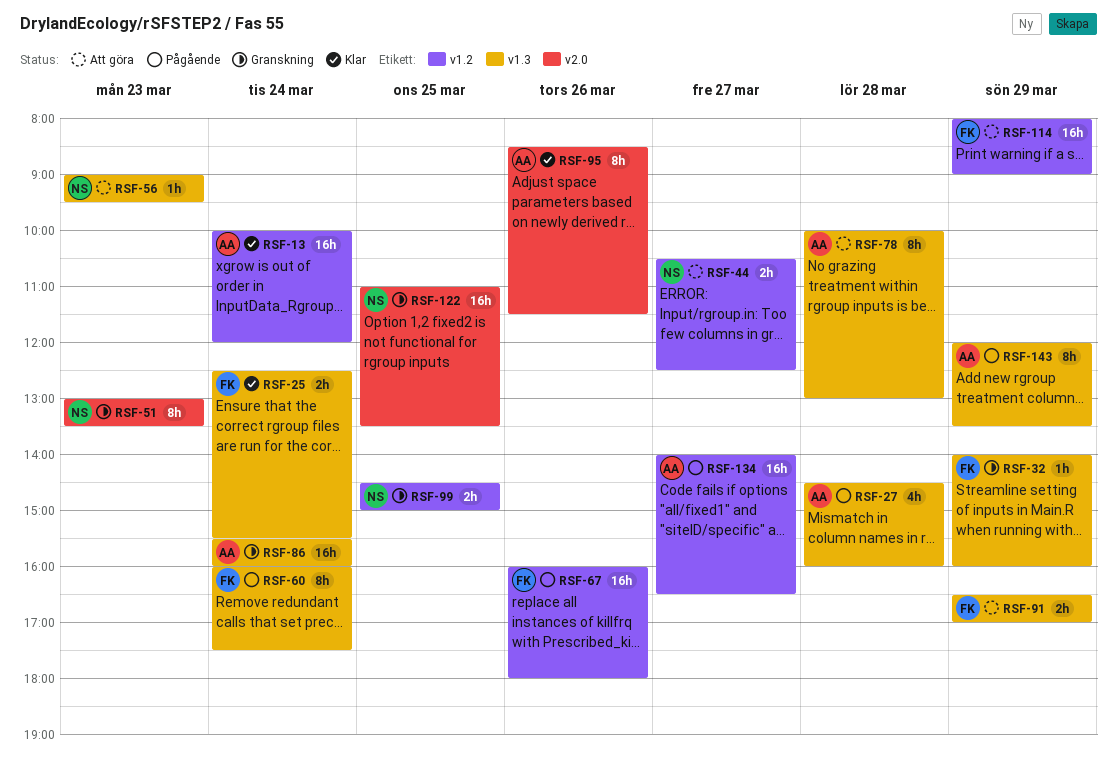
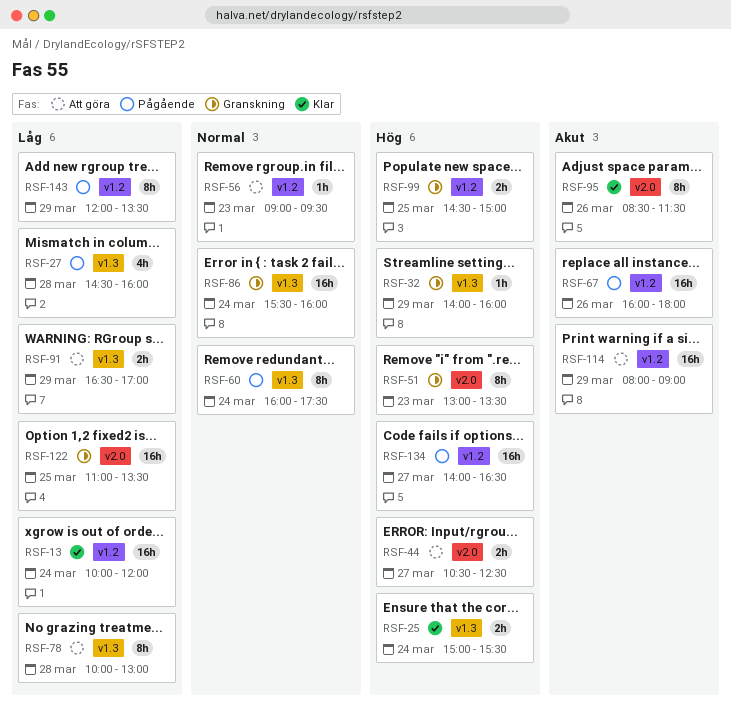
RSF-25, begins: 12:30 -> 15:00
RSF-44, label: v1.2 -> v2.0
RSF-56, label: v1.3 -> v1.2
RSF-143, label: v1.3 -> v1.2

